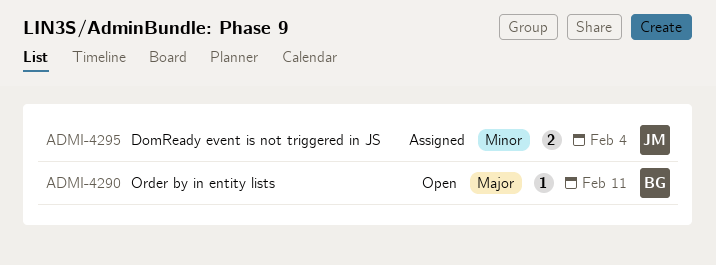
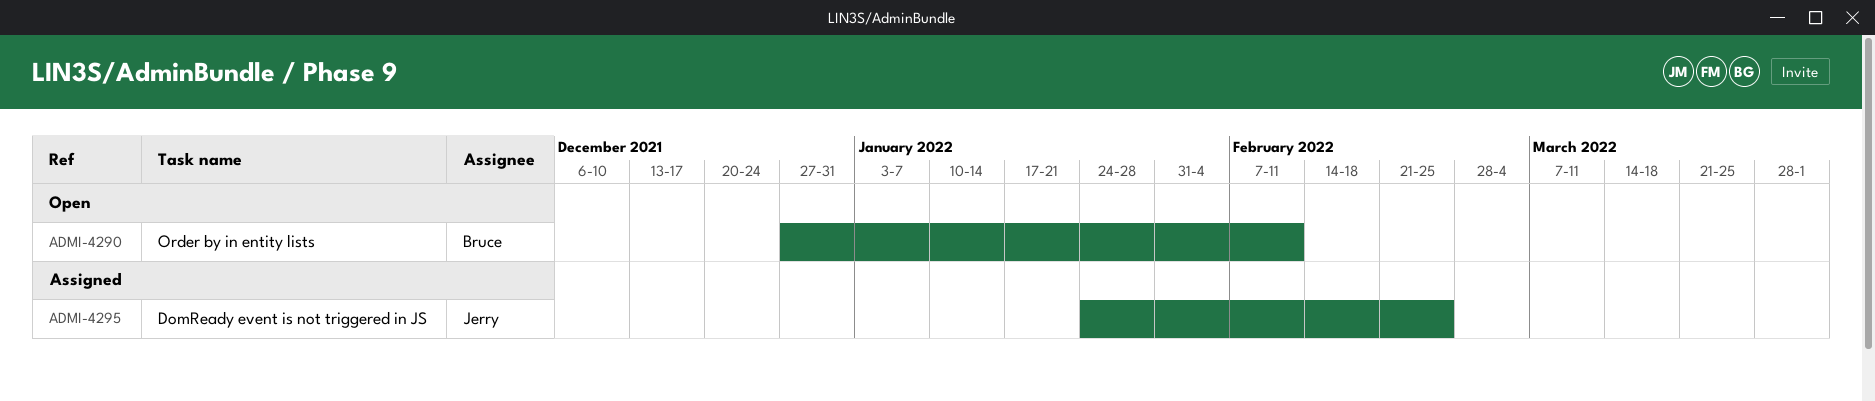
ADMI-4295, due: Feb 4 -> Feb 25

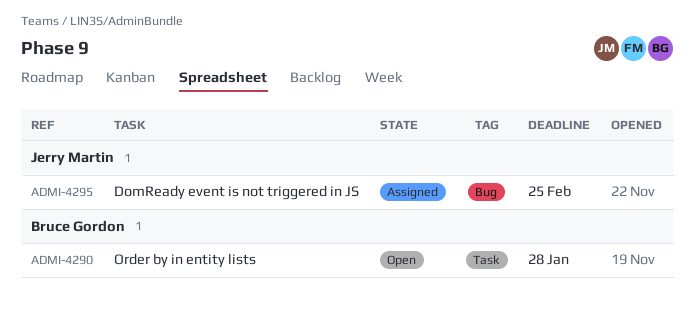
ADMI-4290, due: Feb 11 -> Jan 28

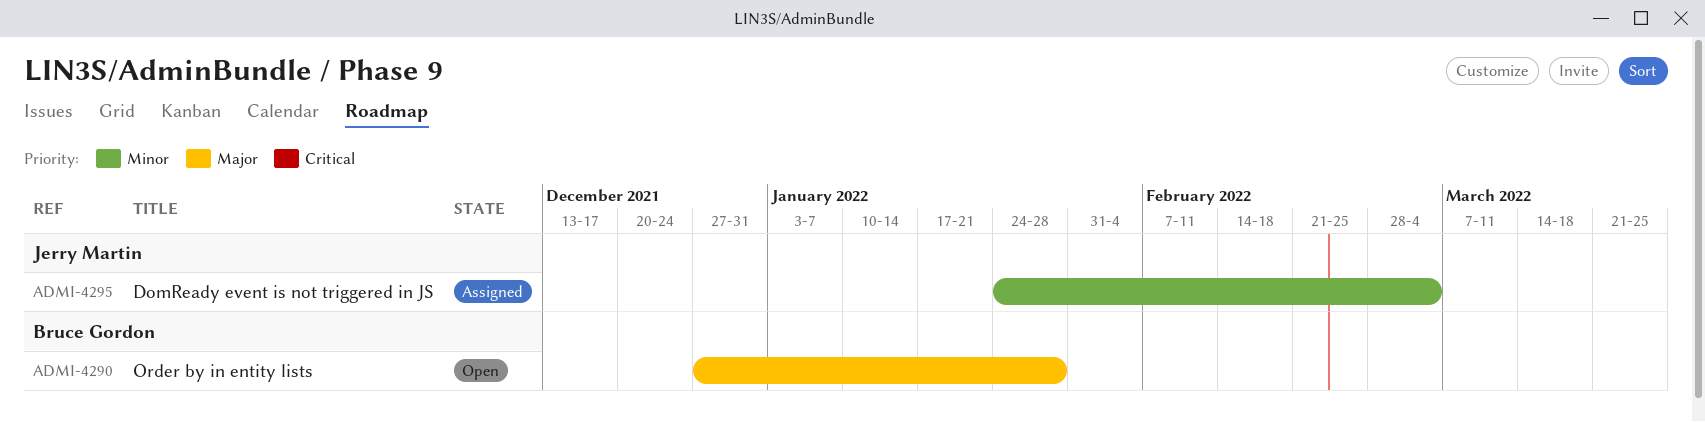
ADMI-4295, due: Feb 25 -> Mar 4

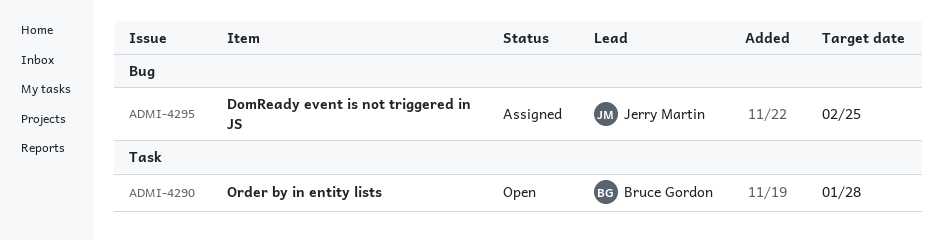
ADMI-4295, due: Mar 4 -> Feb 25

